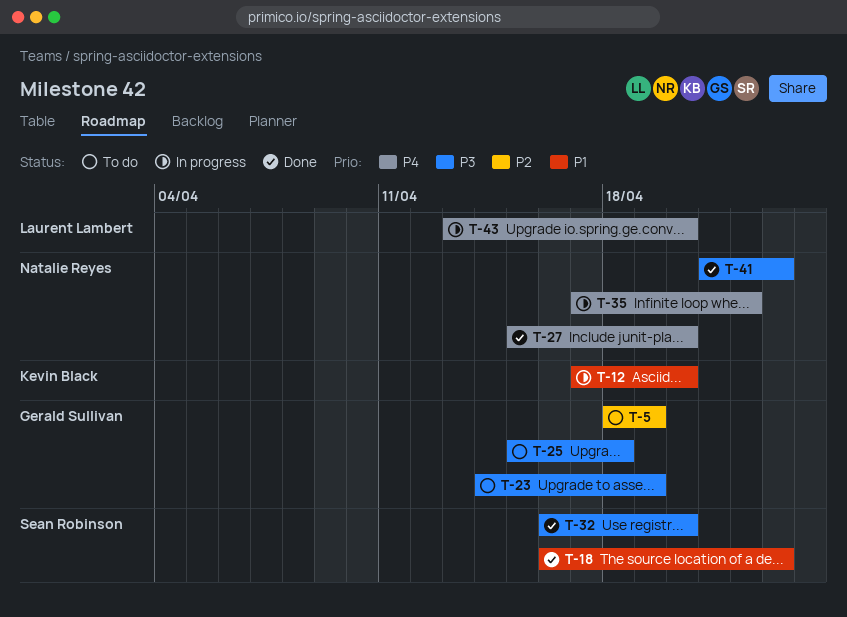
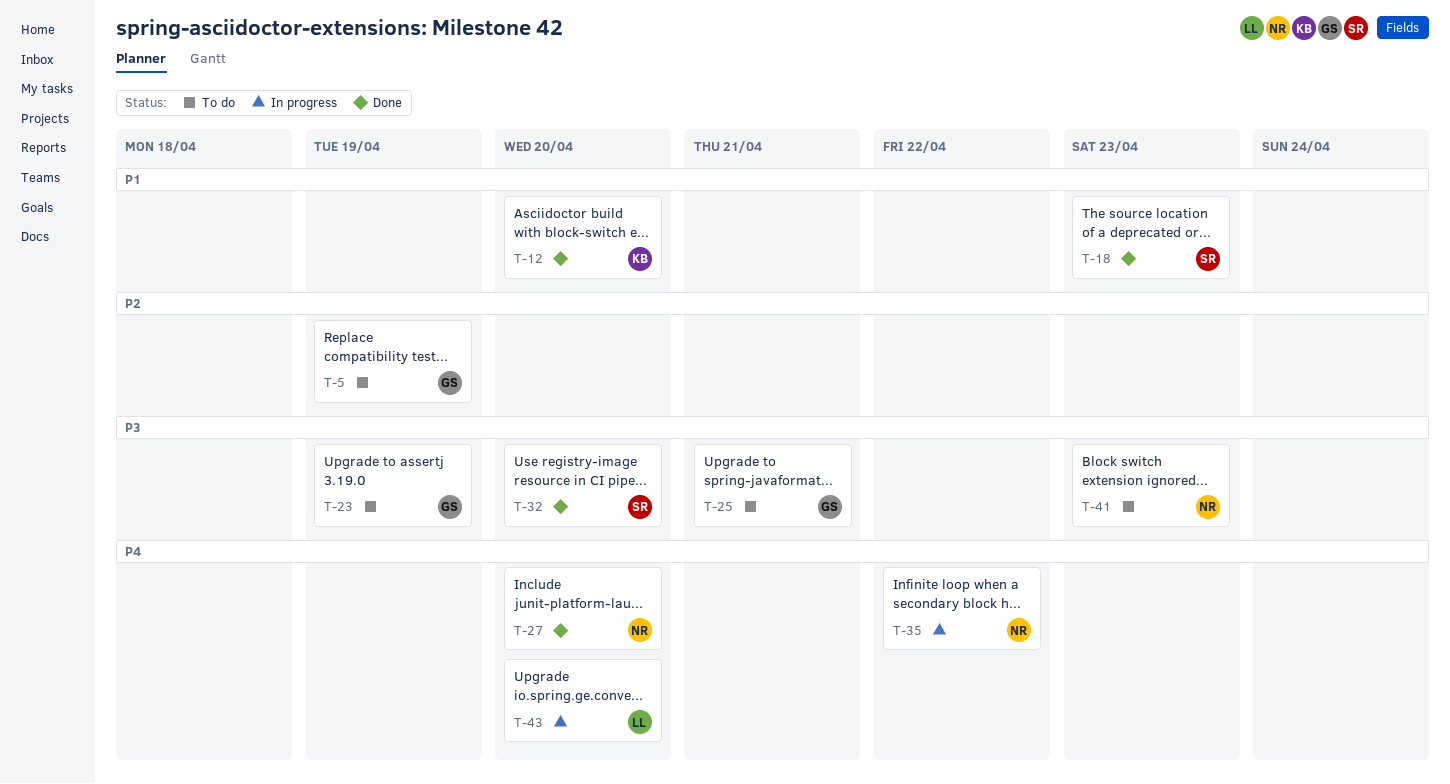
T-12, status: In progress -> Done
T-25, due: Apr 18 -> Apr 21
T-41, status: Done -> To do

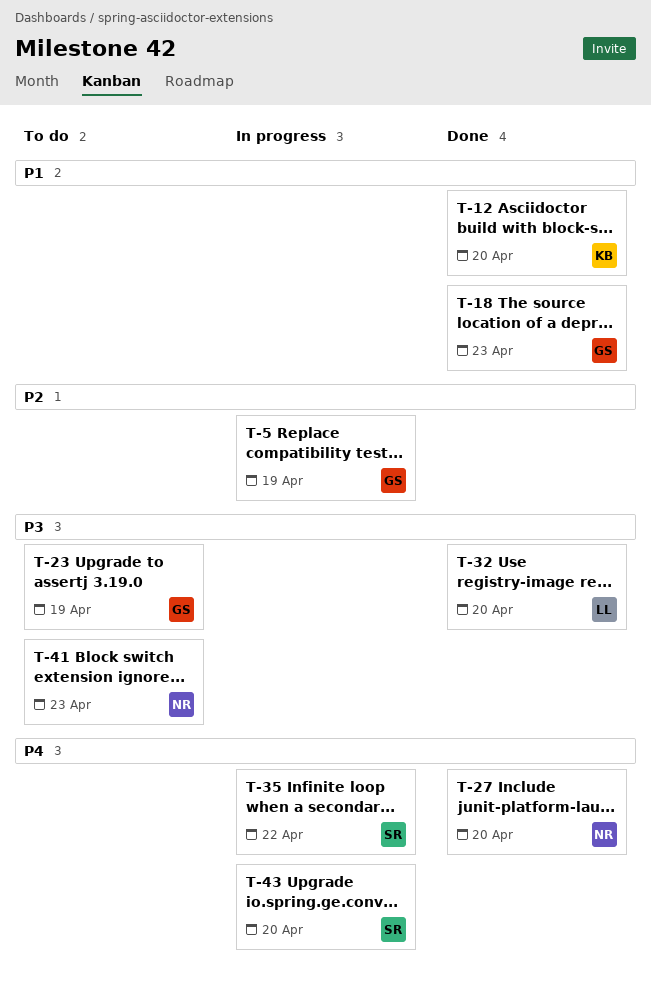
T-5, status: To do -> In progress
T-18, owner: SR -> GS
T-25: present -> none
T-32, owner: SR -> LL
T-35, owner: NR -> SR
T-43, owner: LL -> SR

